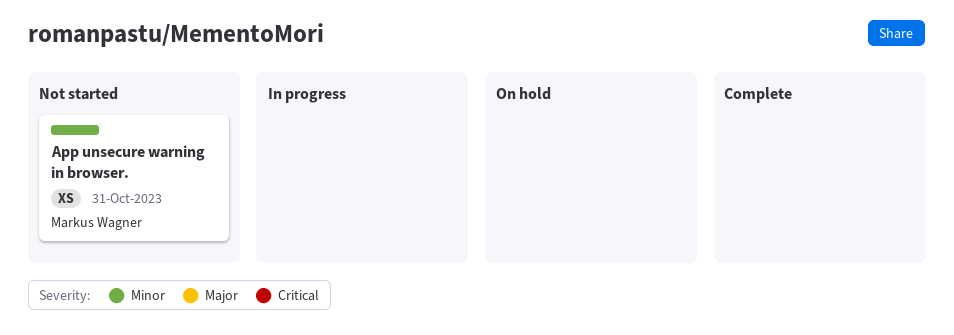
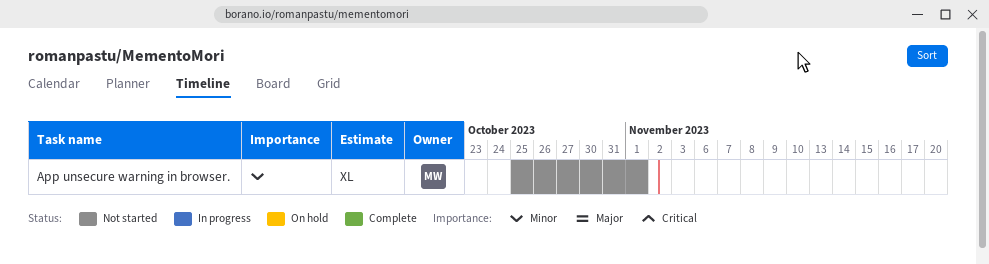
App unsecure warning in browser., estimate: XS -> XL
App unsecure warning in browser., due: Oct 31 -> Nov 1

